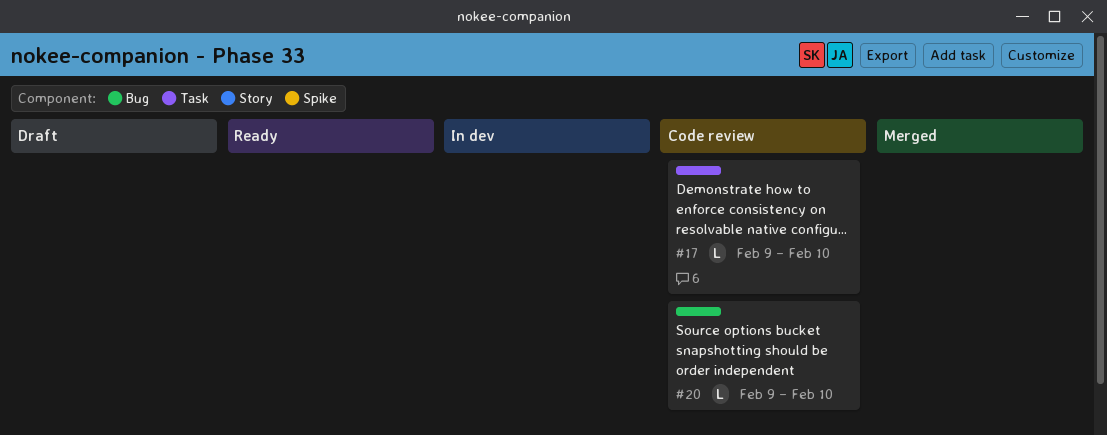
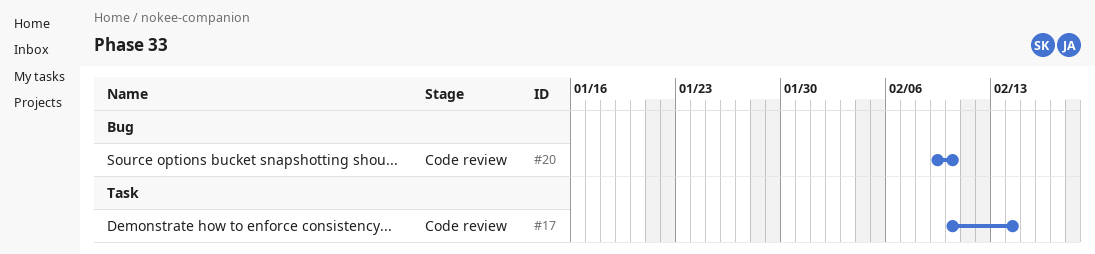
#17, start: Feb 9 -> Feb 10
#17, due: Feb 10 -> Feb 14

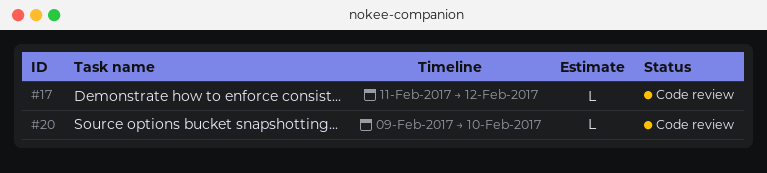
#17, start: Feb 10 -> Feb 11
#17, due: Feb 14 -> Feb 12

